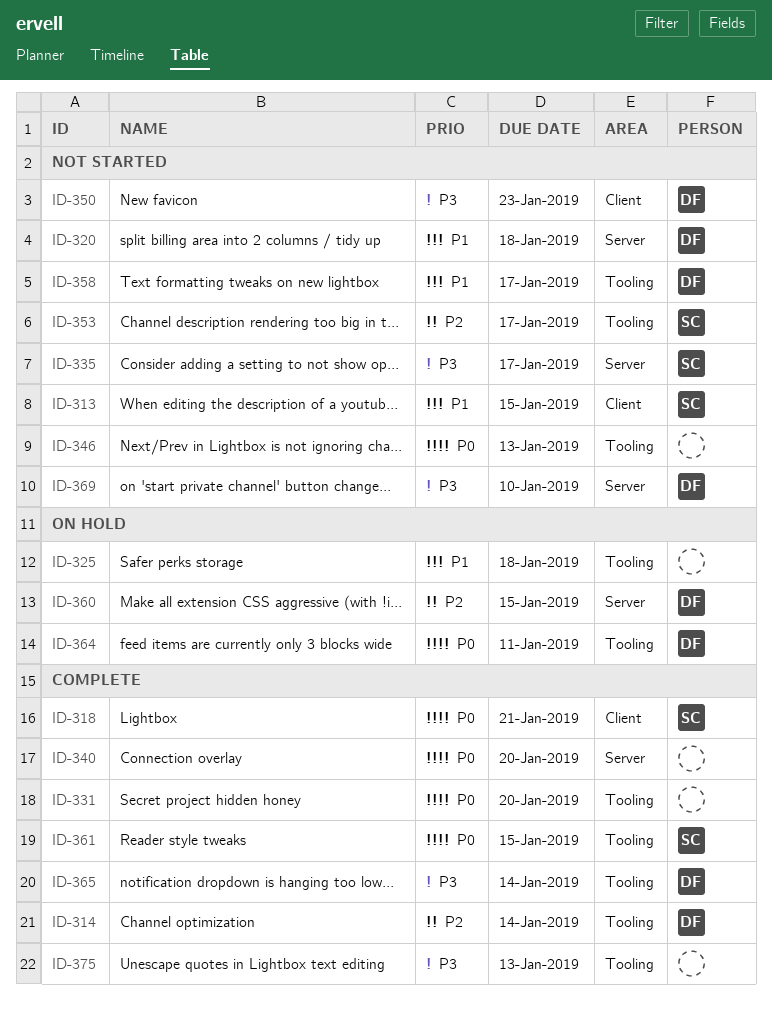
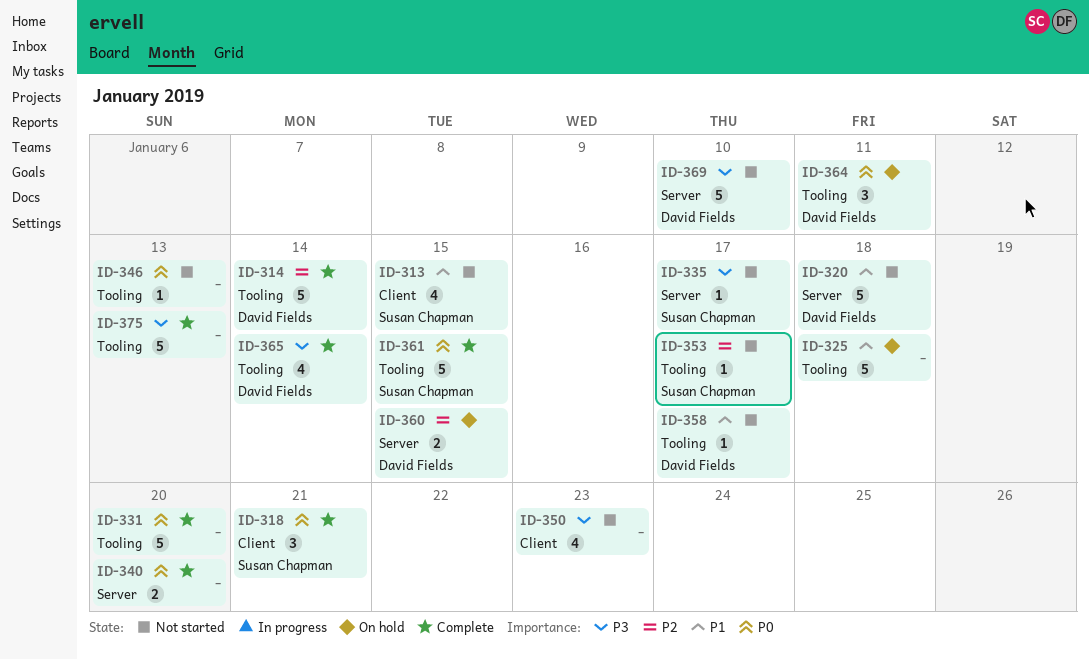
ID-350, owner: David Fields -> none

